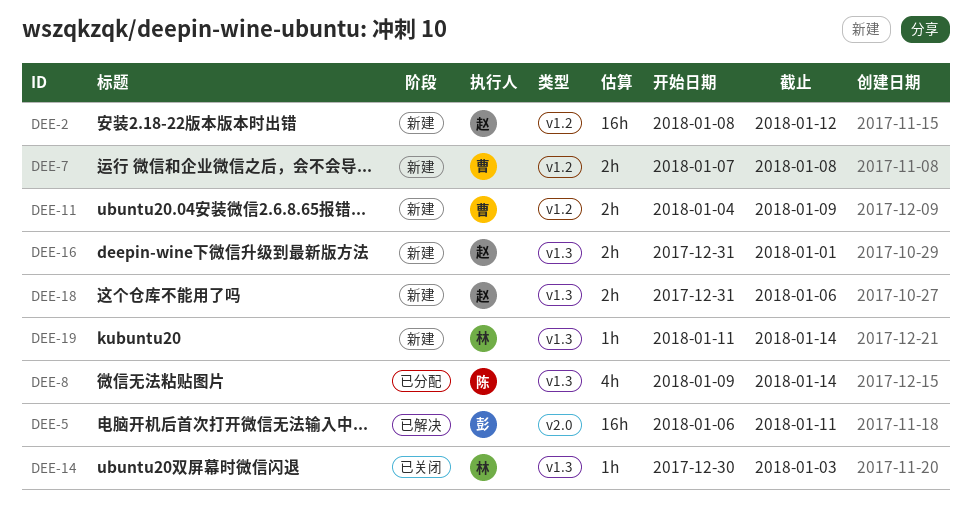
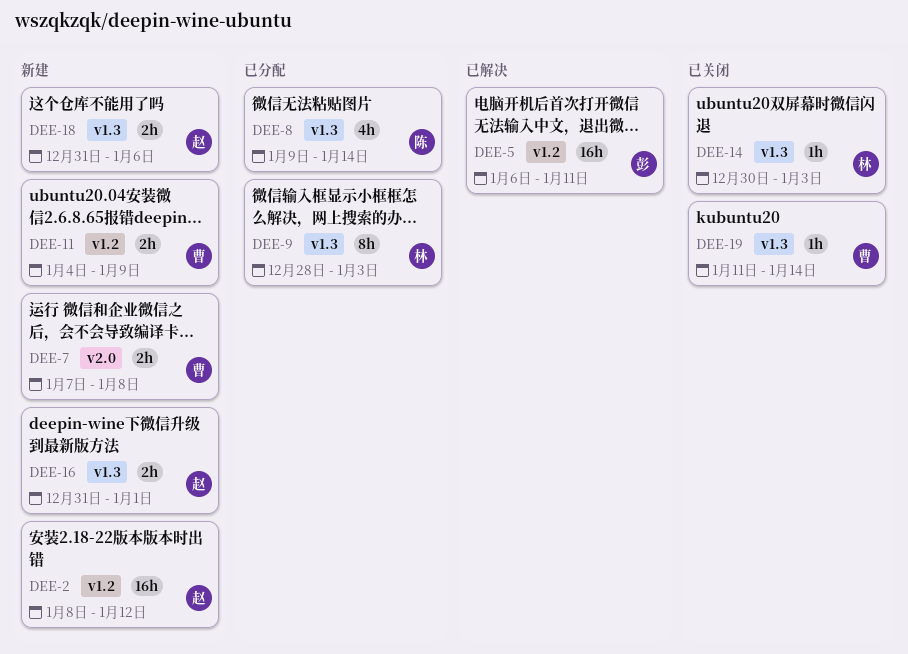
DEE-5, label: v2.0 -> v1.2
DEE-7, label: v1.2 -> v2.0
DEE-9: none -> present
DEE-19, status: 新建 -> 已关闭
DEE-19, owner: 林 -> 曹

